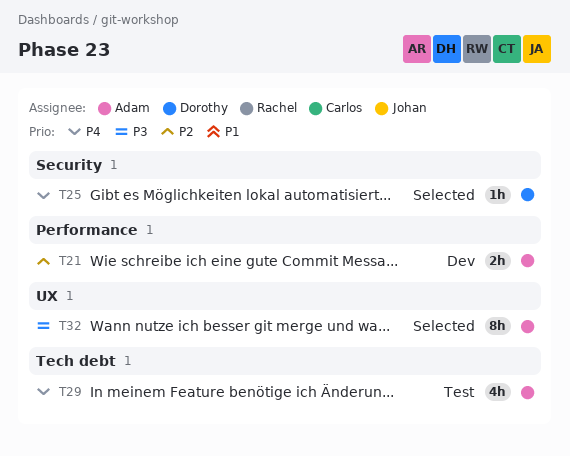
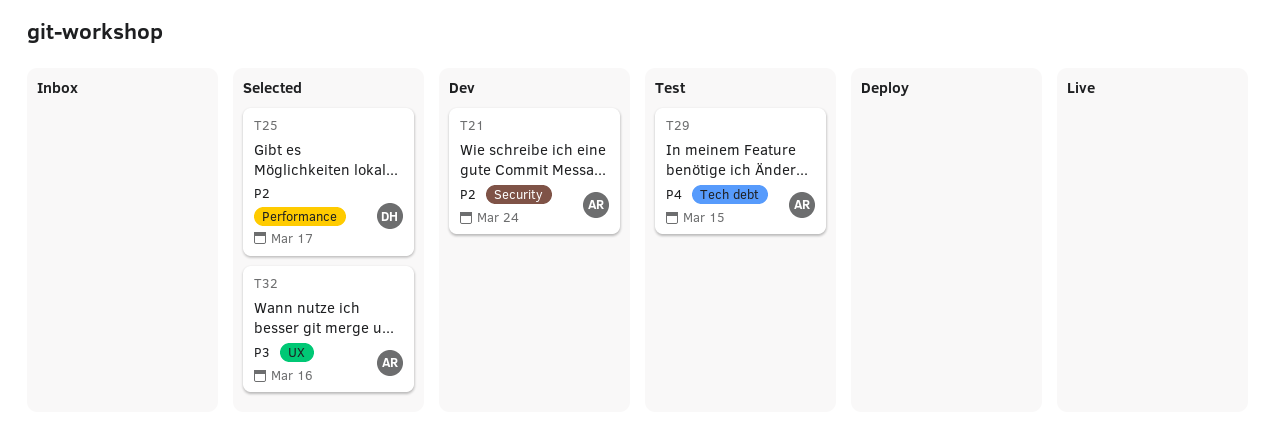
T21, label: Performance -> Security
T25, priority: P4 -> P2
T25, label: Security -> Performance

